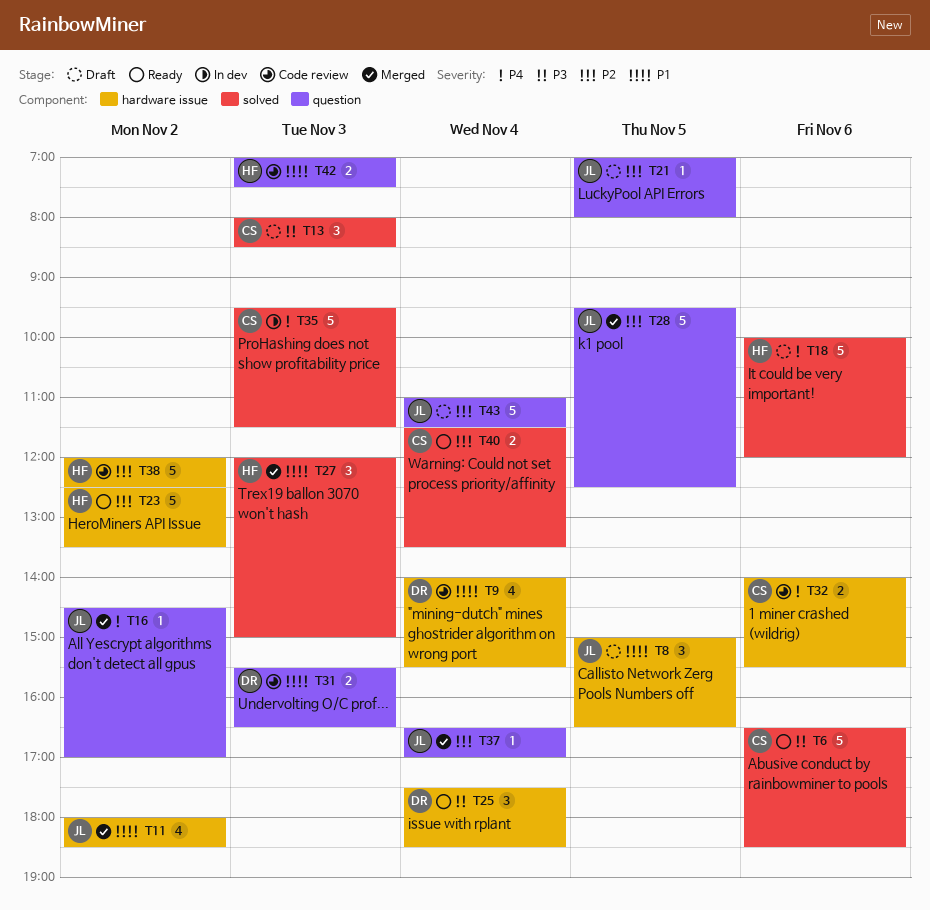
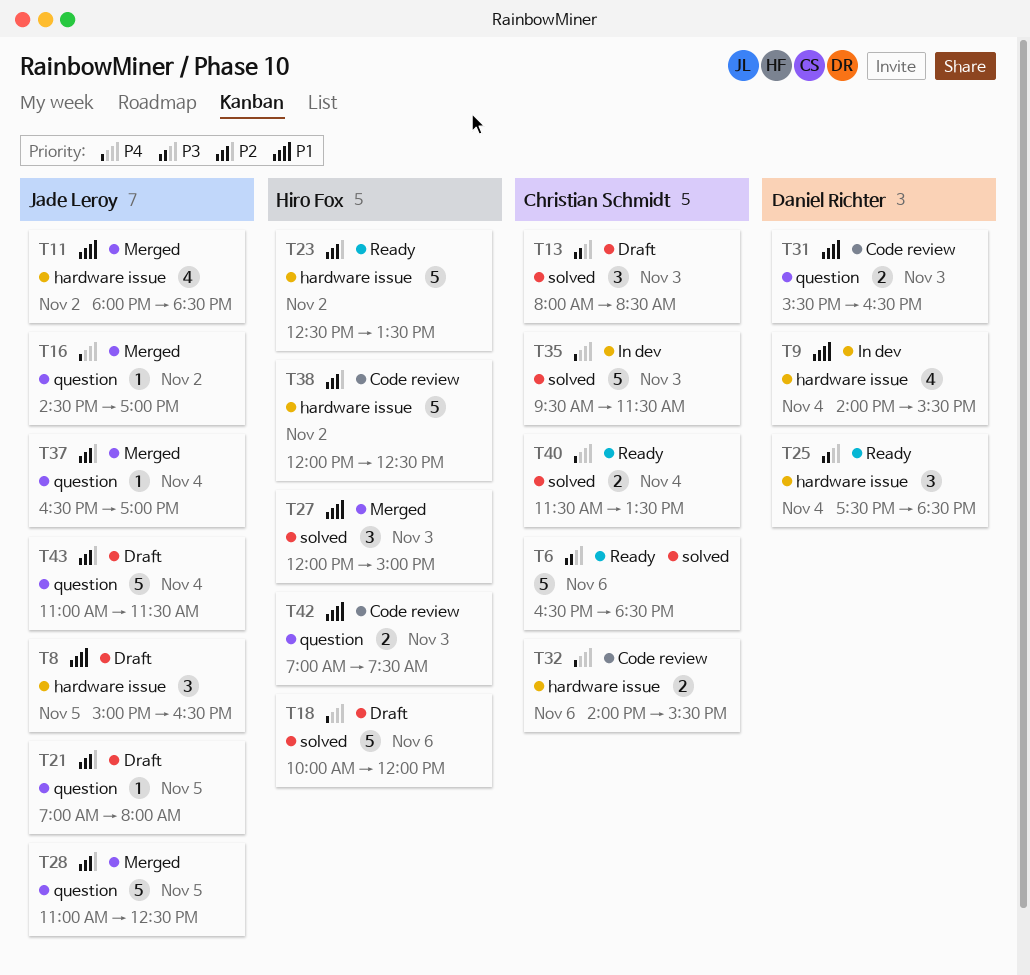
T9, status: Code review -> In dev
T28, begins: 09:30 -> 11:00
T40, priority: P2 -> P4

